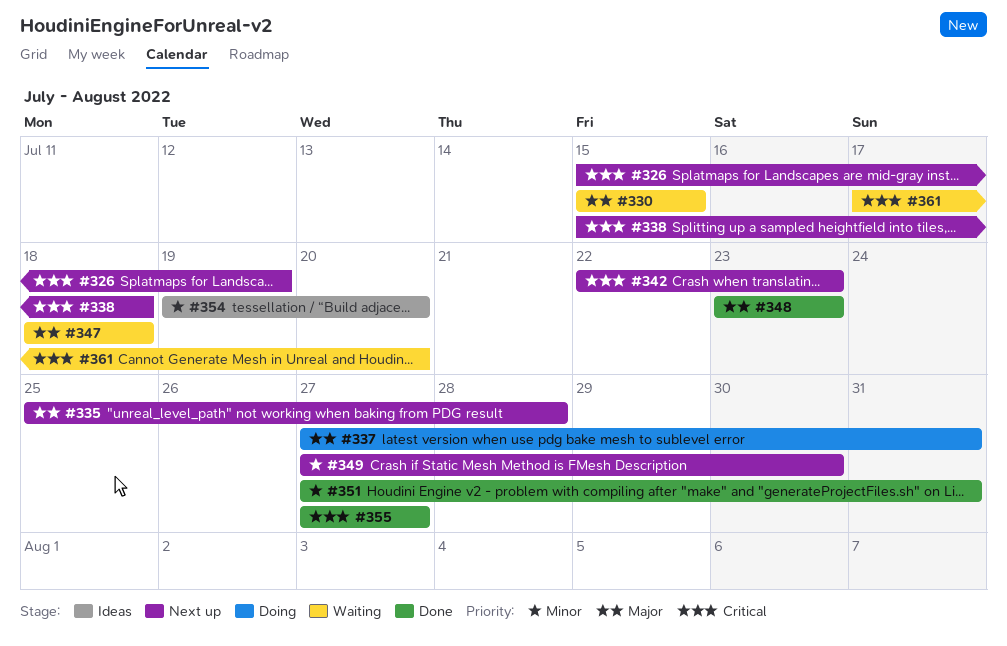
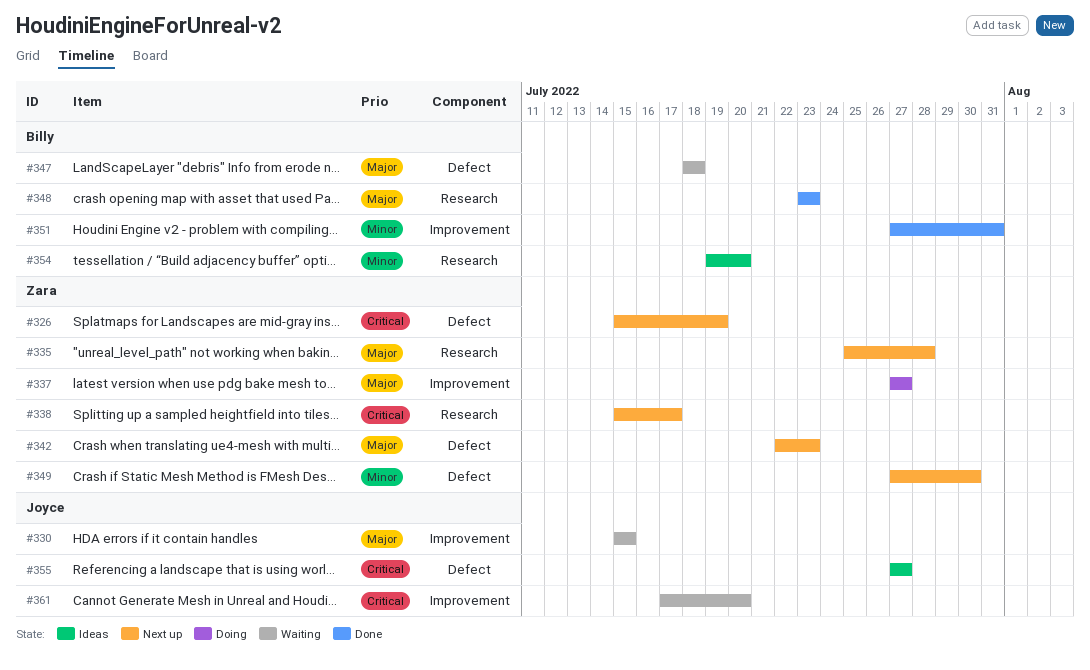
#337, due: Jul 31 -> Jul 27
#338, due: Jul 18 -> Jul 17
#342, priority: Critical -> Major
#355, status: Done -> Ideas

